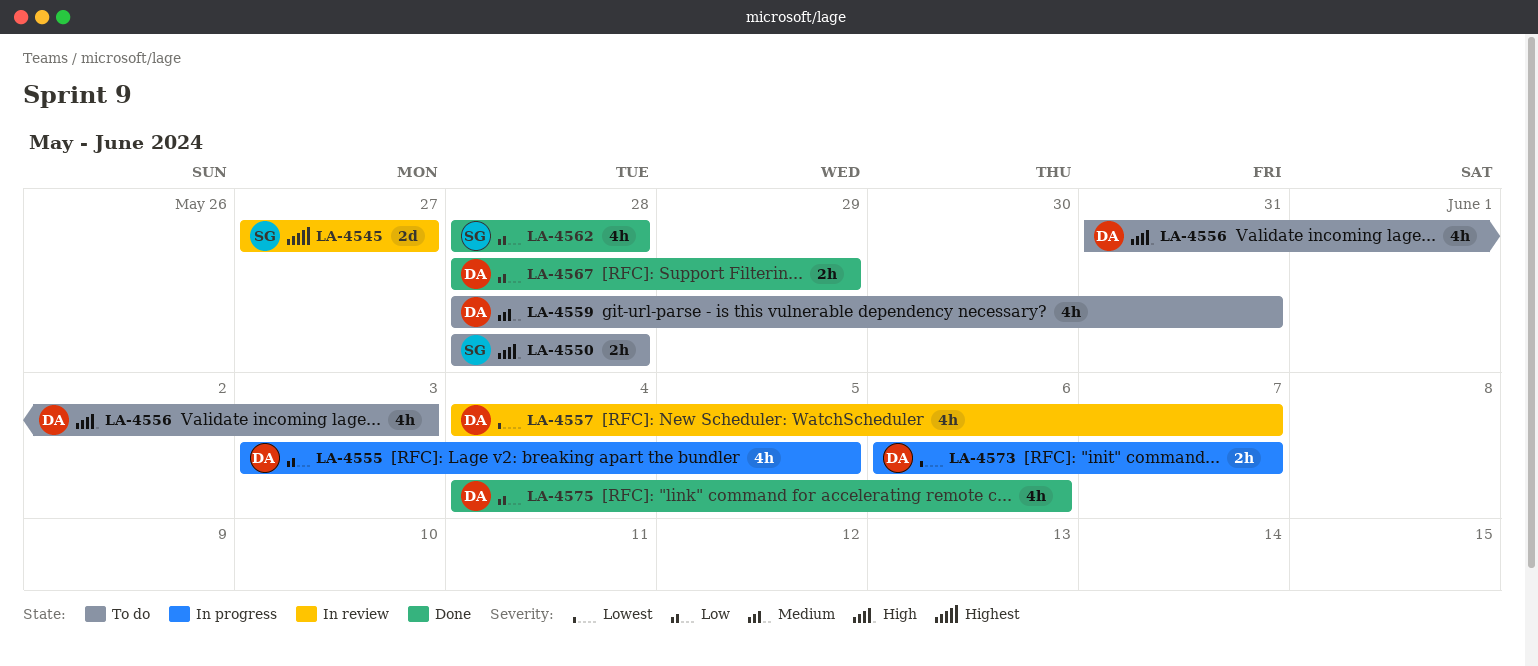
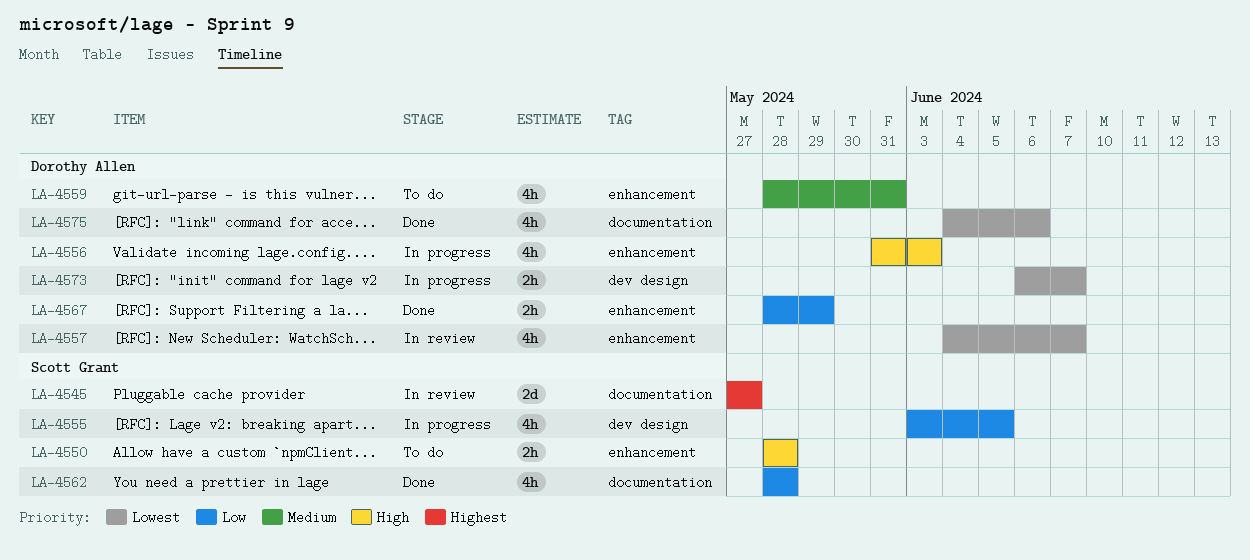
LA-4555, owner: Dorothy Allen -> Scott Grant
LA-4556, status: To do -> In progress
LA-4575, priority: Low -> Lowest

